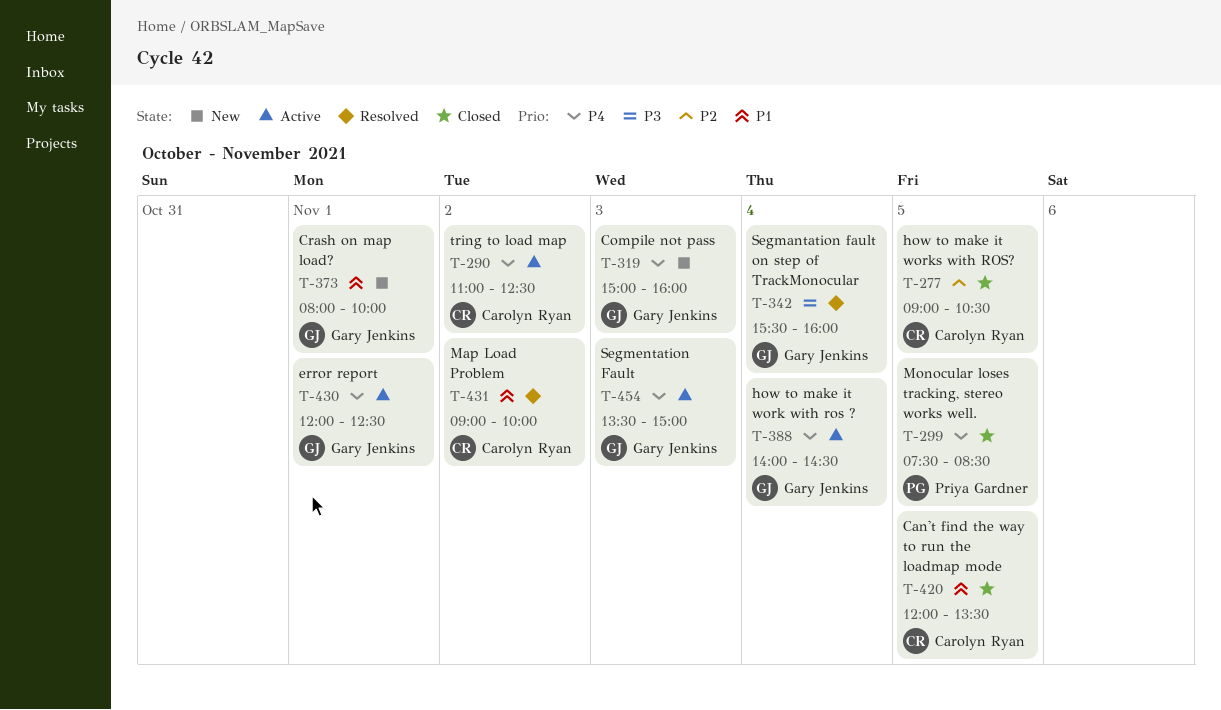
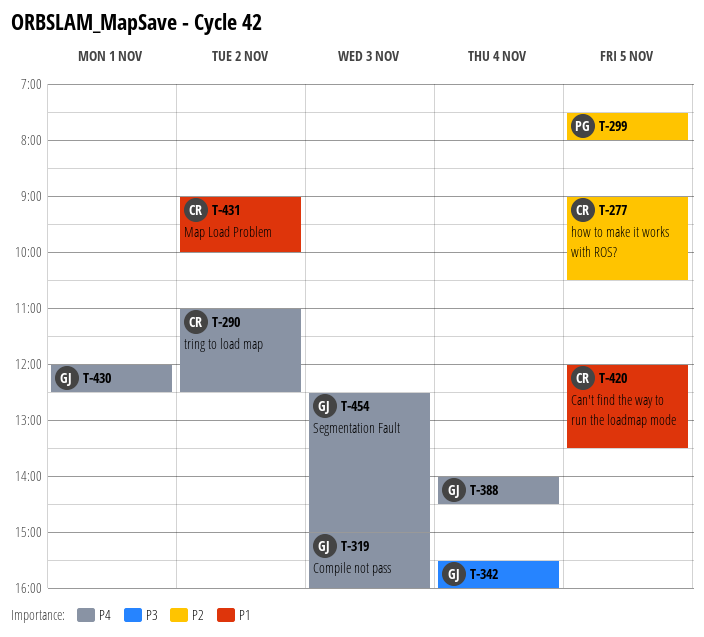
T-299, priority: P4 -> P2
T-299, ends: 08:30 -> 08:00
T-373: present -> none
T-454, begins: 13:30 -> 12:30

